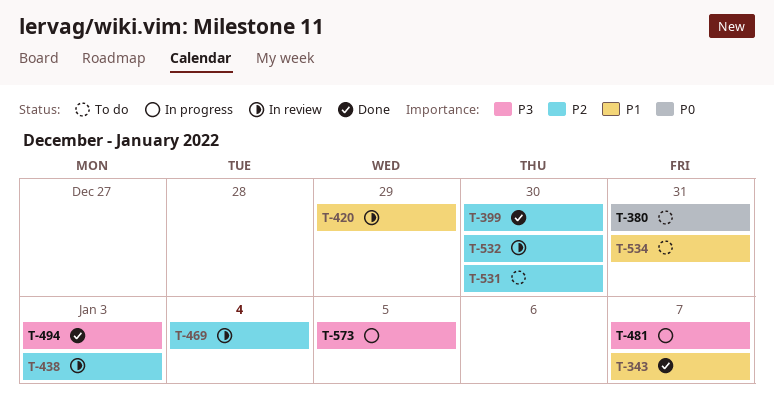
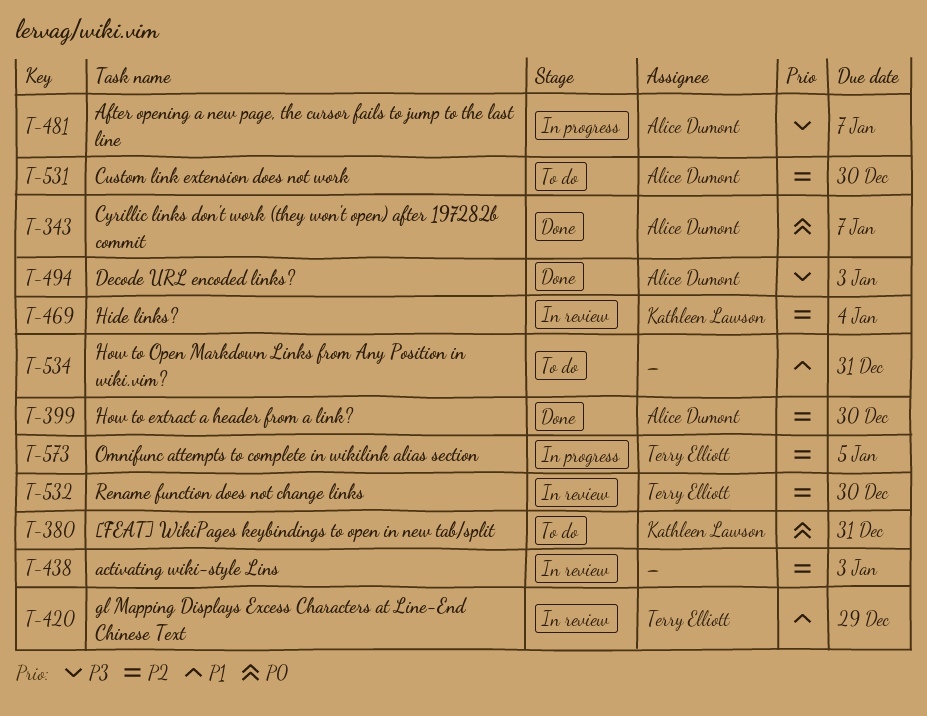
T-343, priority: P1 -> P0
T-573, priority: P3 -> P2

